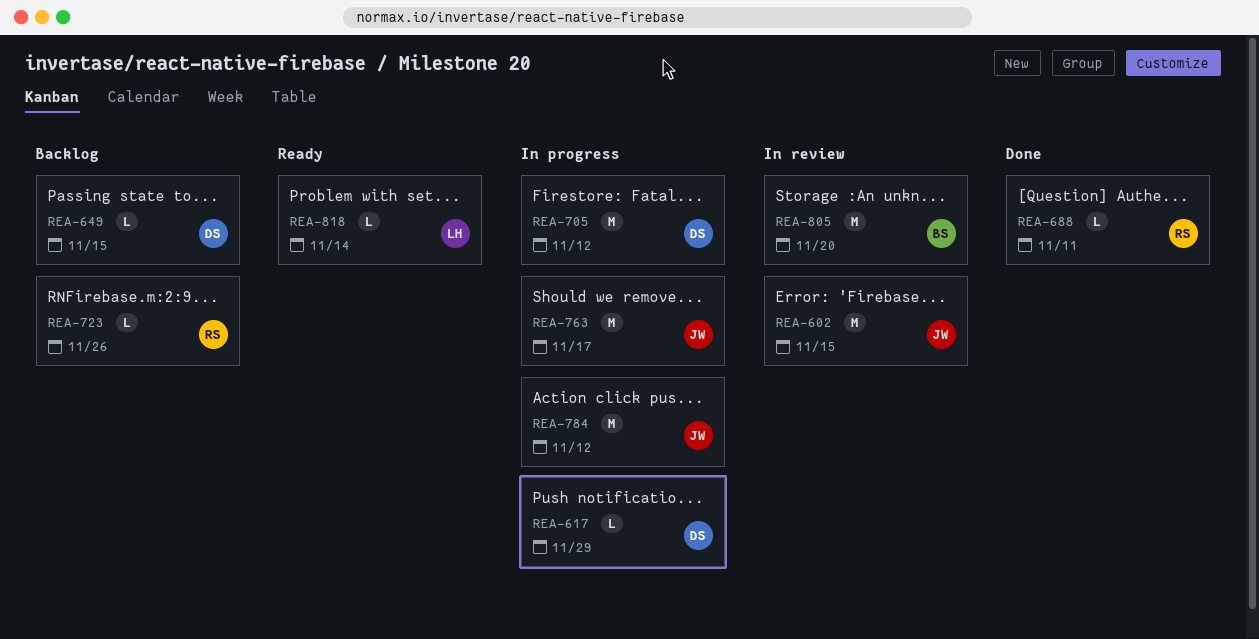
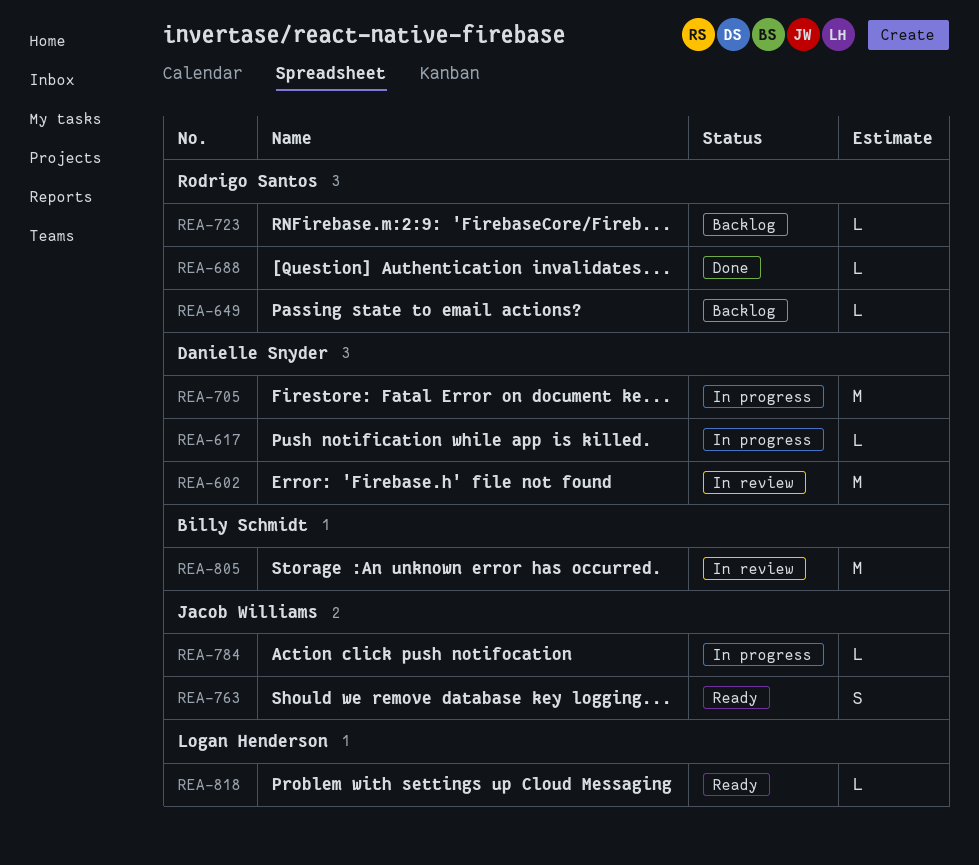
REA-602, owner: Jacob Williams -> Danielle Snyder
REA-649, owner: Danielle Snyder -> Rodrigo Santos
REA-763, status: In progress -> Ready
REA-763, estimate: M -> S
REA-784, estimate: M -> L

